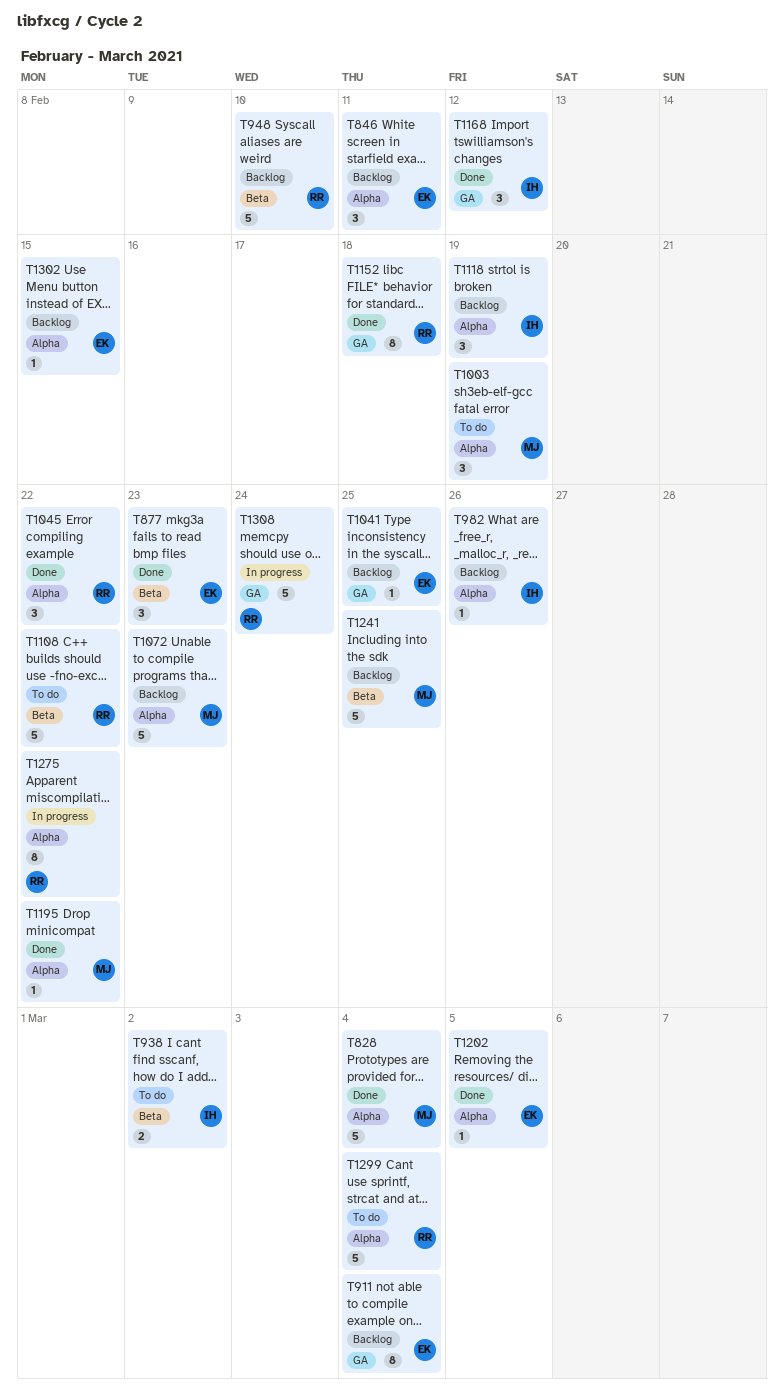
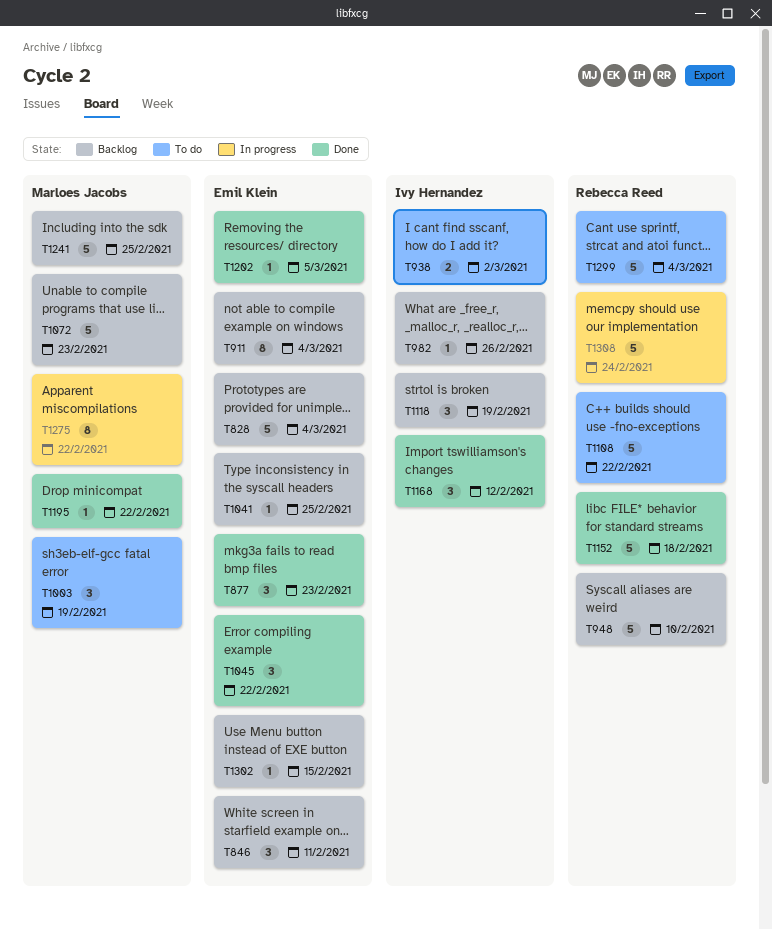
T828, status: Done -> Backlog
T828, owner: Marloes Jacobs -> Emil Klein
T1045, owner: Rebecca Reed -> Emil Klein
T1152, estimate: 8 -> 5
T1275, owner: Rebecca Reed -> Marloes Jacobs

